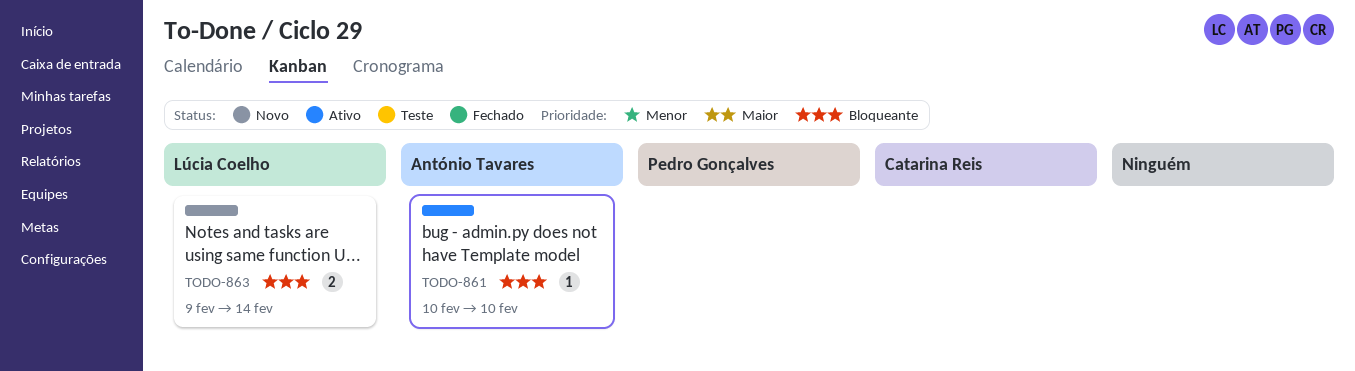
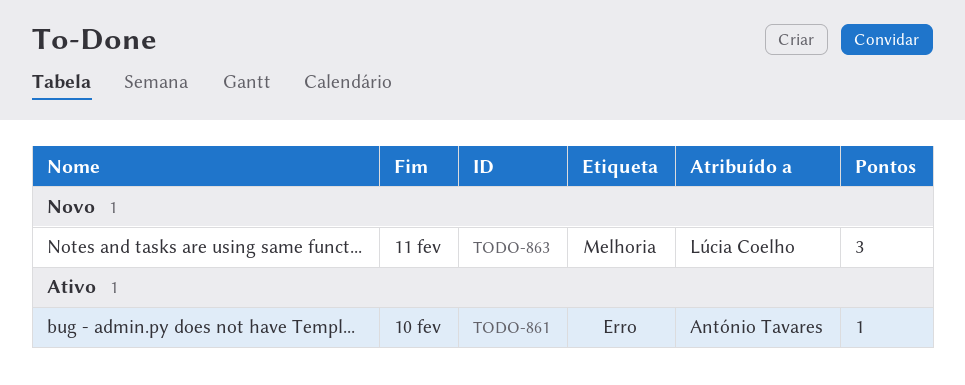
TODO-863, estimate: 2 -> 3
TODO-863, due: Feb 14 -> Feb 11

